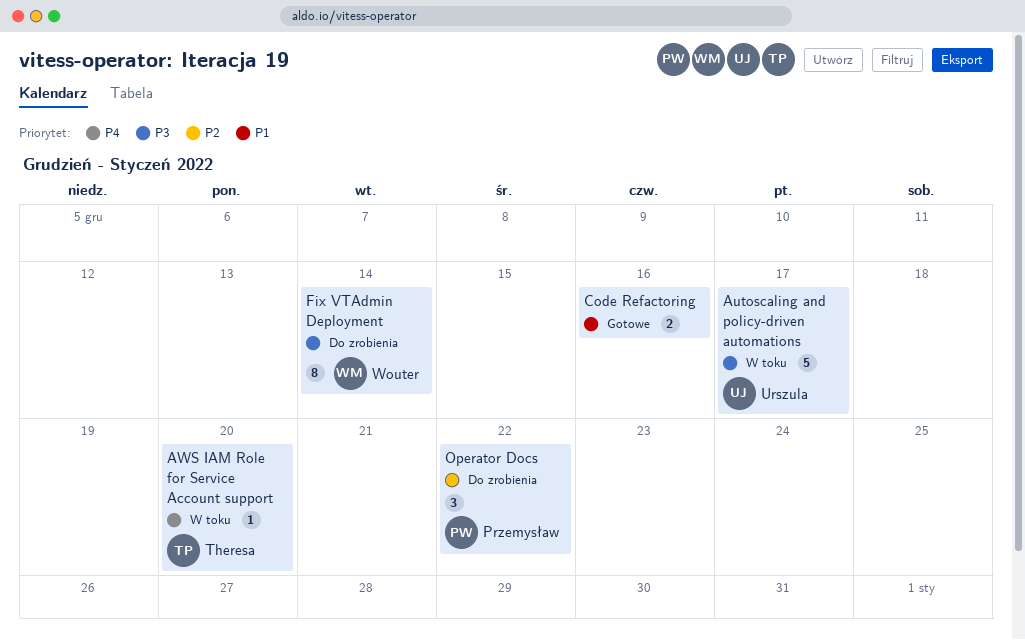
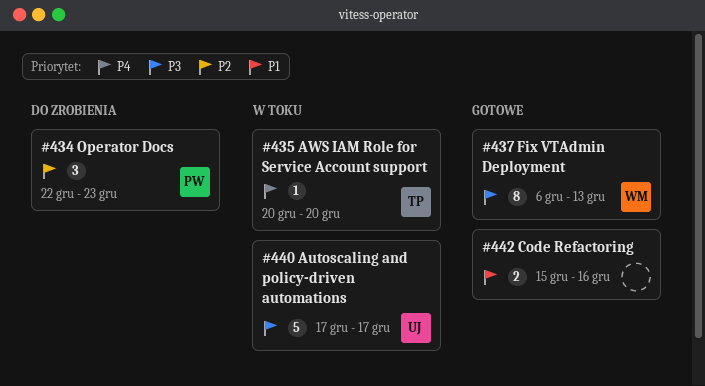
Fix VTAdmin Deployment, status: Do zrobienia -> Gotowe
Fix VTAdmin Deployment, due: Dec 14 -> Dec 13
Operator Docs, due: Dec 22 -> Dec 23

